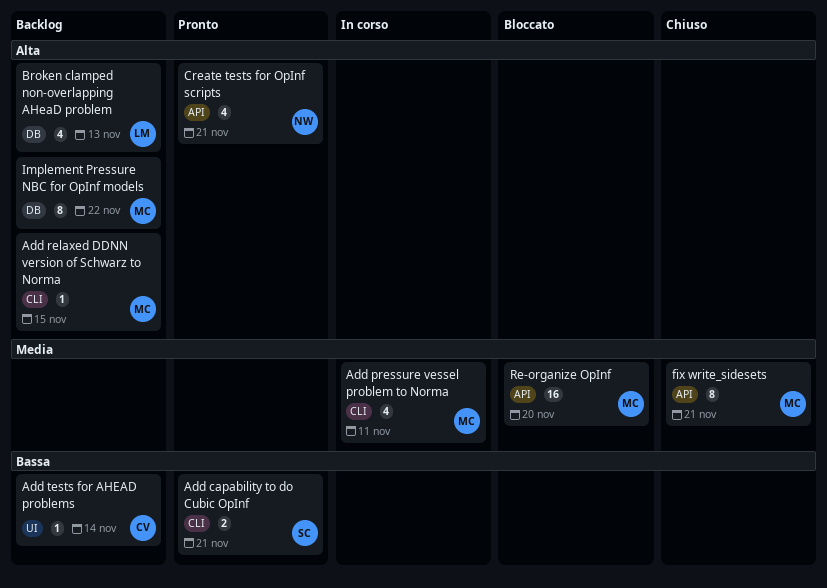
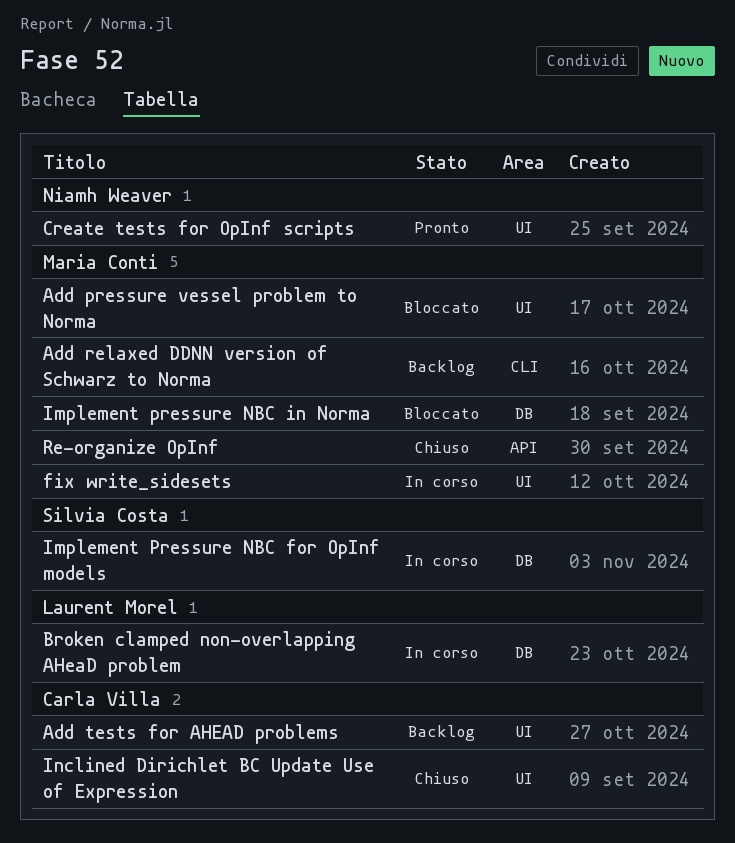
Add capability to do Cubic OpInf: present -> none
Add pressure vessel problem to Norma, status: In corso -> Bloccato
Add pressure vessel problem to Norma, label: CLI -> UI
Broken clamped non-overlapping AHeaD problem, status: Backlog -> In corso
Create tests for OpInf scripts, label: API -> UI
fix write_sidesets, status: Chiuso -> In corso
fix write_sidesets, label: API -> UI
Implement Pressure NBC for OpInf models, status: Backlog -> In corso
Implement Pressure NBC for OpInf models, owner: Maria Conti -> Silvia Costa
Implement pressure NBC in Norma: none -> present
Inclined Dirichlet BC Update Use of Expression: none -> present
Re-organize OpInf, status: Bloccato -> Chiuso

